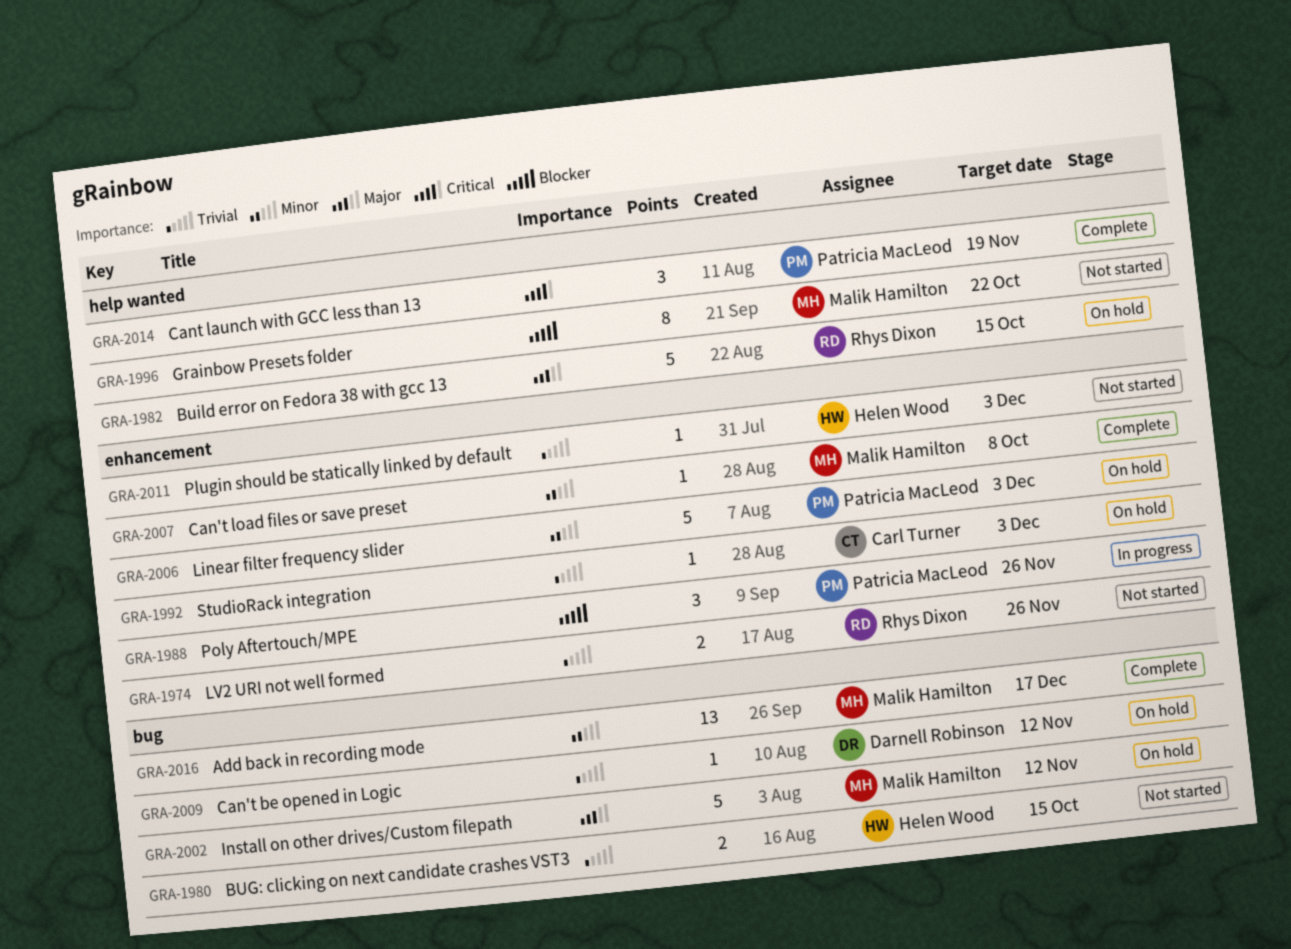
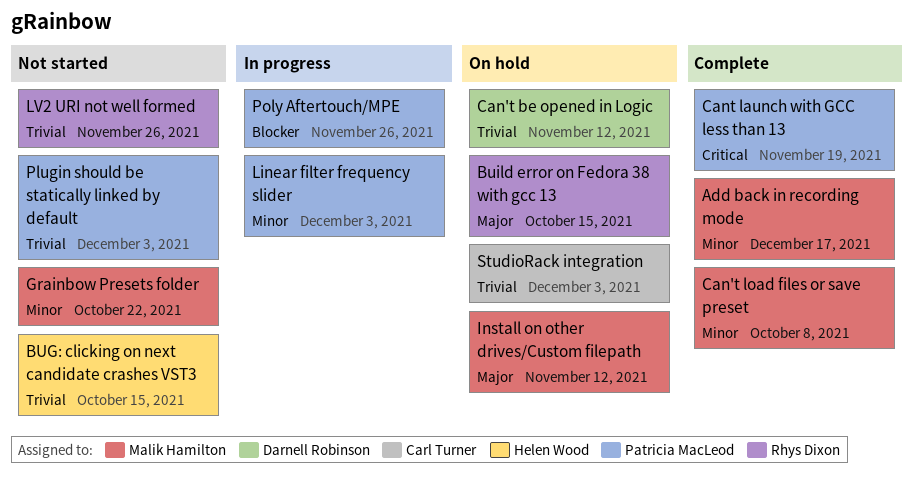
Grainbow Presets folder, priority: Blocker -> Minor
Linear filter frequency slider, status: On hold -> In progress
Plugin should be statically linked by default, owner: Helen Wood -> Patricia MacLeod

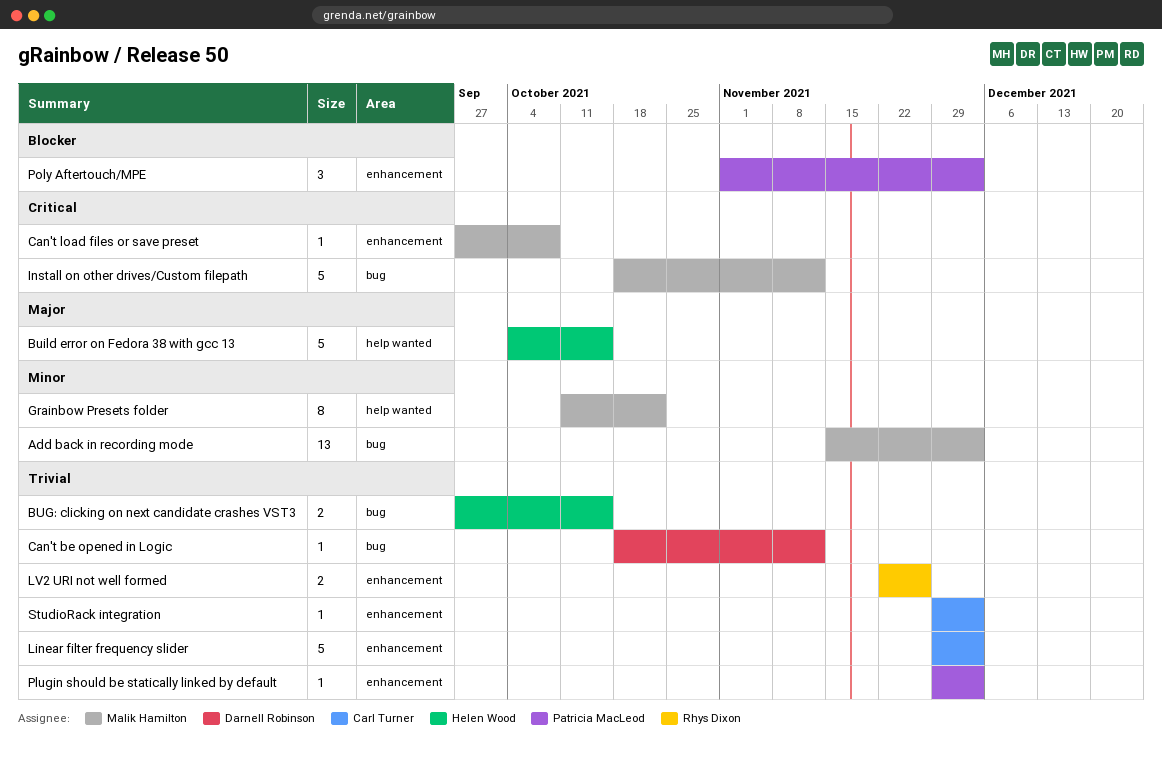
Add back in recording mode, due: Dec 17 -> Dec 3
Build error on Fedora 38 with gcc 13, owner: Rhys Dixon -> Helen Wood
Can't load files or save preset, priority: Minor -> Critical
Cant launch with GCC less than 13: present -> none
Install on other drives/Custom filepath, priority: Major -> Critical
Linear filter frequency slider, owner: Patricia MacLeod -> Carl Turner
Linear filter frequency slider, priority: Minor -> Trivial
Poly Aftertouch/MPE, due: Nov 26 -> Dec 3

